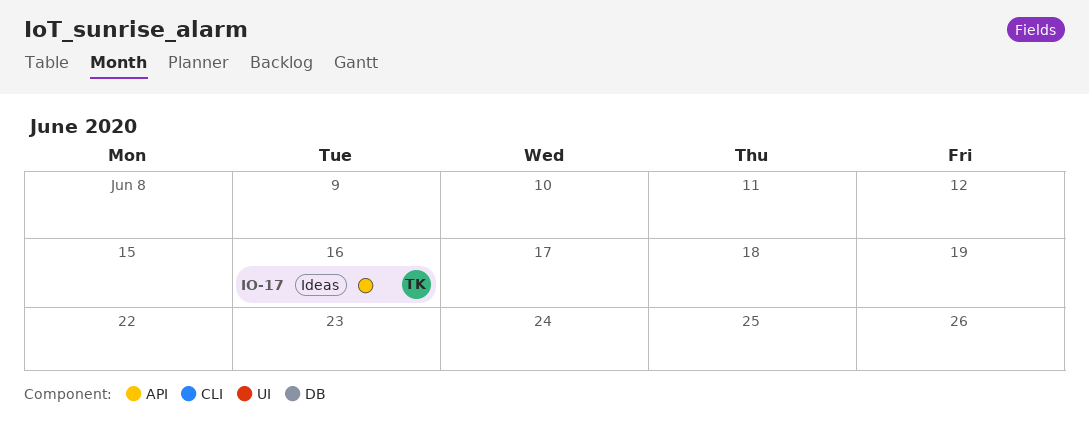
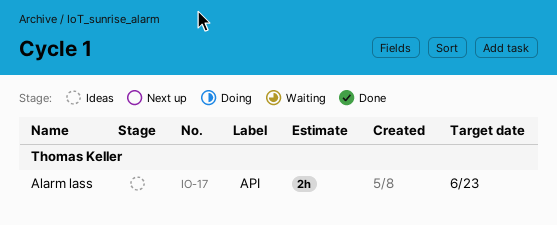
IO-17, due: Jun 16 -> Jun 23

